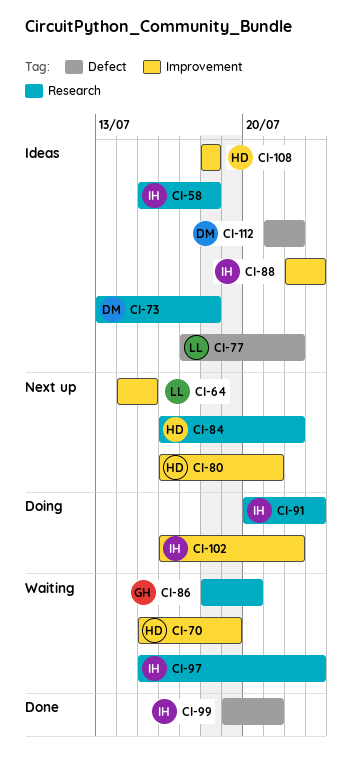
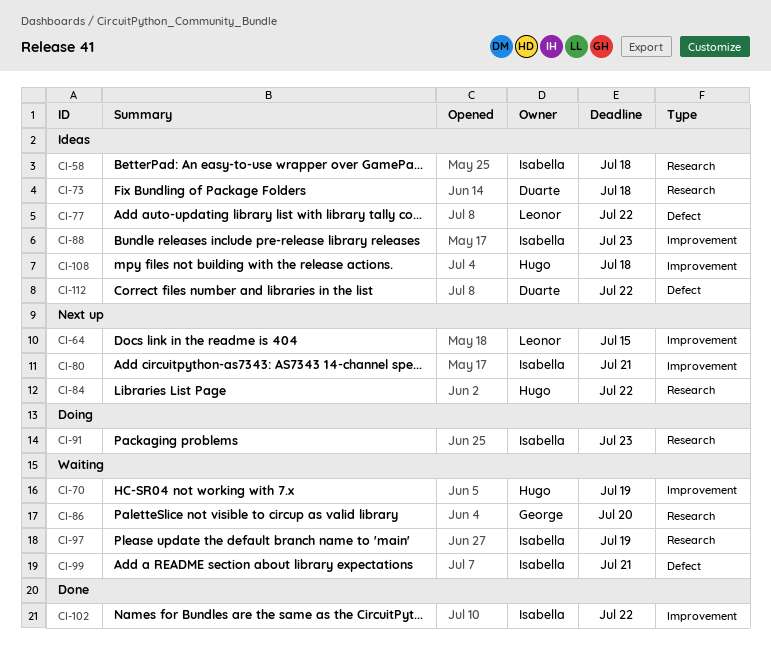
CI-80, owner: Hugo -> Isabella
CI-97, due: Jul 23 -> Jul 19
CI-99, status: Done -> Waiting
CI-102, status: Doing -> Done

